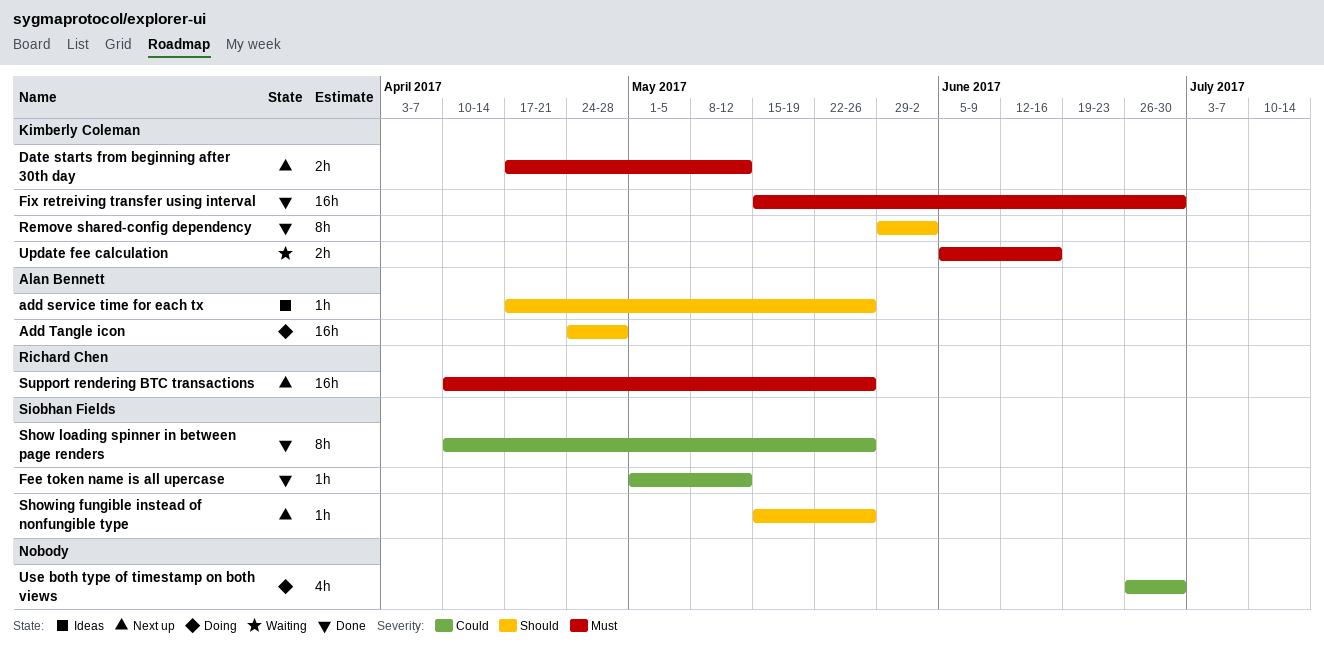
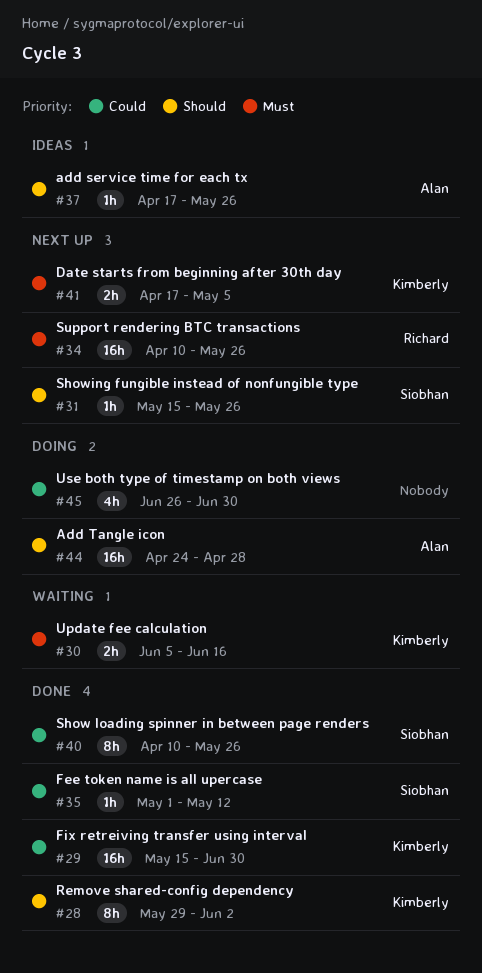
Date starts from beginning after 30th day, due: May 12 -> May 5
Fix retreiving transfer using interval, priority: Must -> Could

